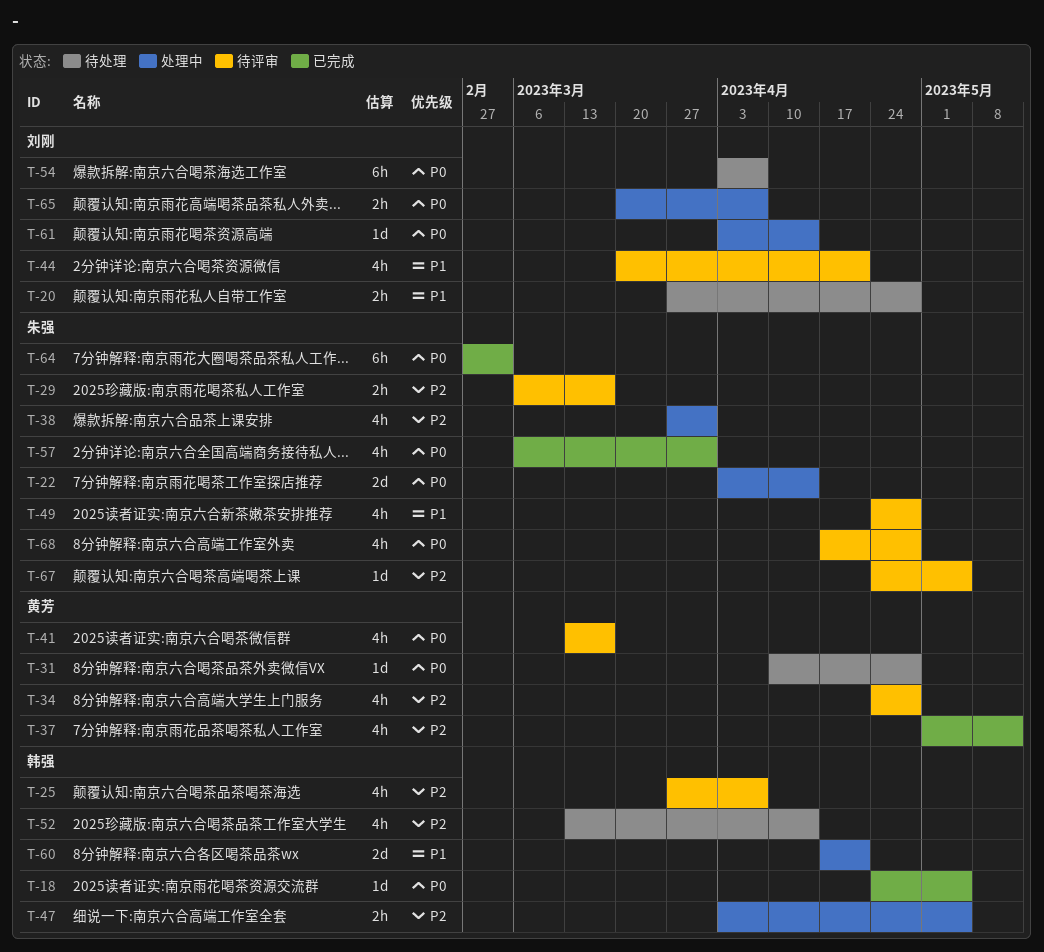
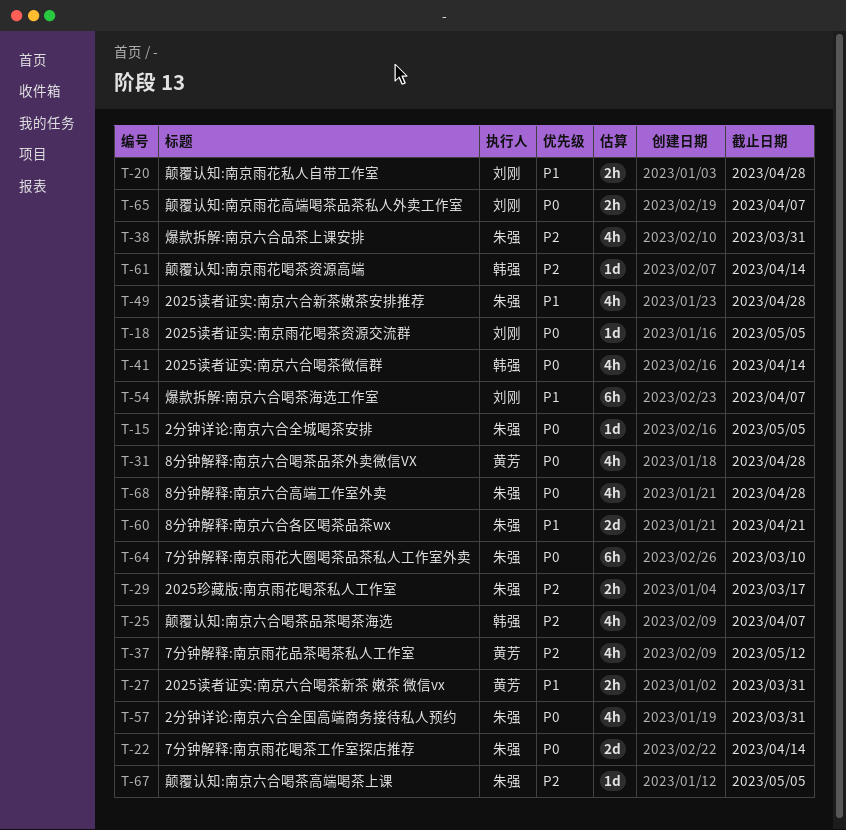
T-15: none -> present
T-18, owner: 韩强 -> 刘刚
T-27: none -> present
T-31, estimate: 1d -> 4h
T-34: present -> none
T-41, owner: 黄芳 -> 韩强
T-41, due: Mar 17 -> Apr 14
T-44: present -> none
T-47: present -> none
T-52: present -> none
T-54, priority: P0 -> P1
T-60, owner: 韩强 -> 朱强
T-61, owner: 刘刚 -> 韩强
T-61, priority: P0 -> P2
T-64, due: Mar 3 -> Mar 10

